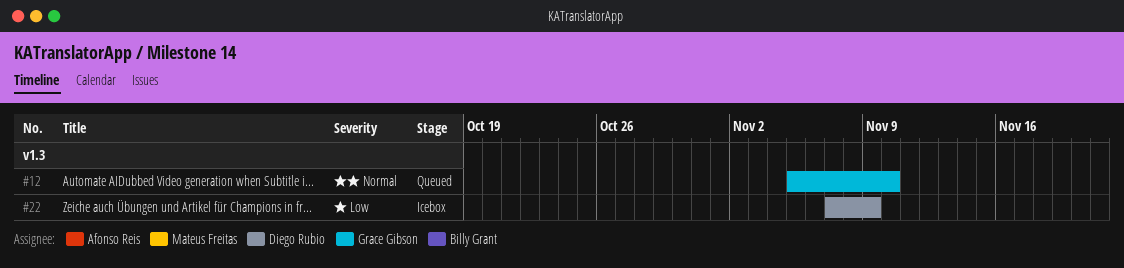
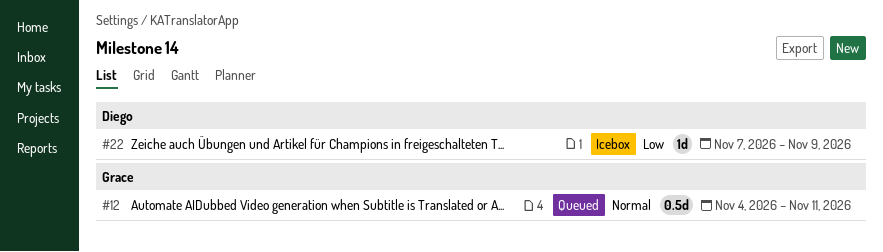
#12, start: Nov 5 -> Nov 4
#12, due: Nov 10 -> Nov 11

